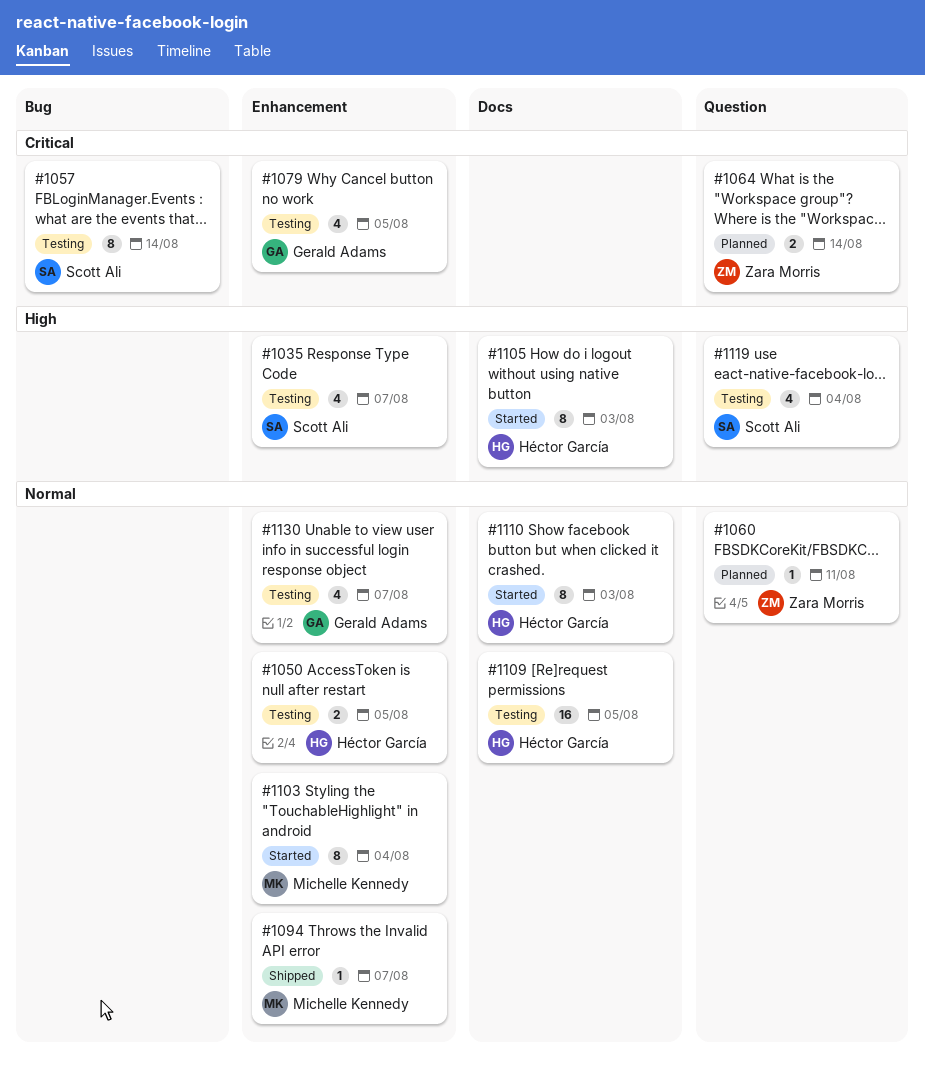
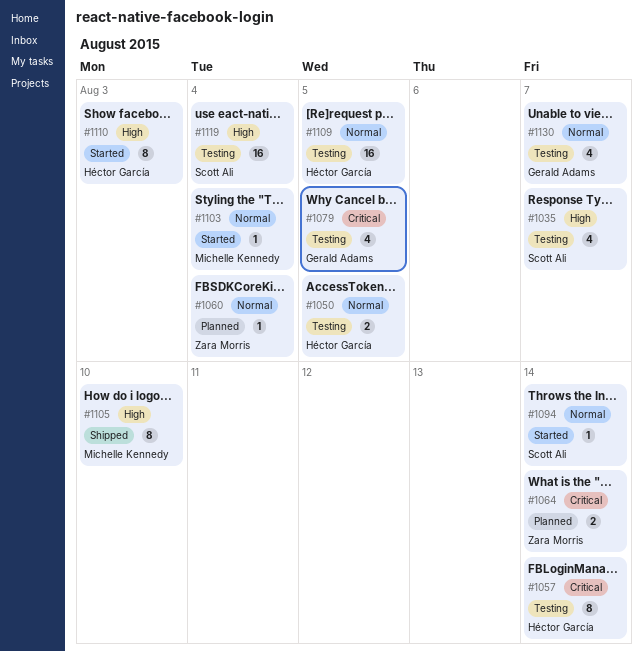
#1057, owner: Scott Ali -> Héctor García
#1060, due: Aug 11 -> Aug 4
#1094, status: Shipped -> Started
#1094, owner: Michelle Kennedy -> Scott Ali
#1094, due: Aug 7 -> Aug 14
#1103, estimate: 8 -> 1
#1105, status: Started -> Shipped
#1105, owner: Héctor García -> Michelle Kennedy
#1105, due: Aug 3 -> Aug 10
#1110, priority: Normal -> High
#1119, estimate: 4 -> 16

